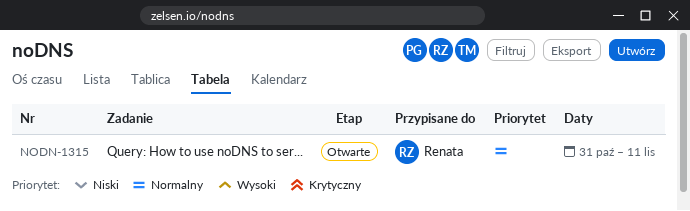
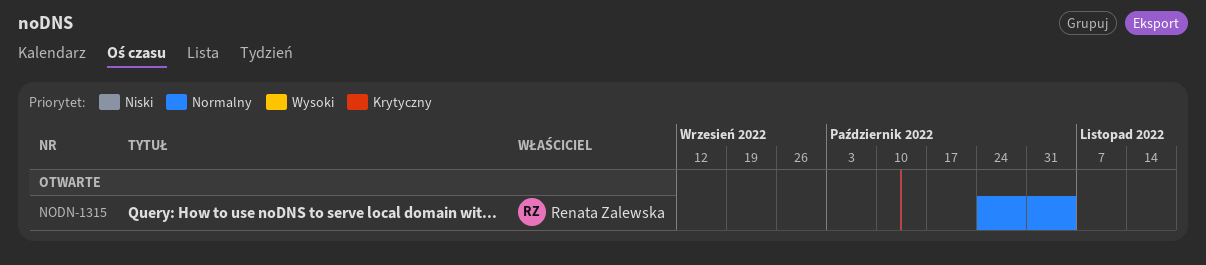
NODN-1315, start: Oct 31 -> Oct 24
NODN-1315, due: Nov 11 -> Nov 4

